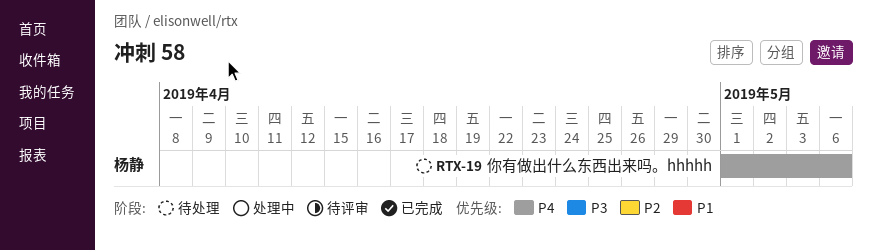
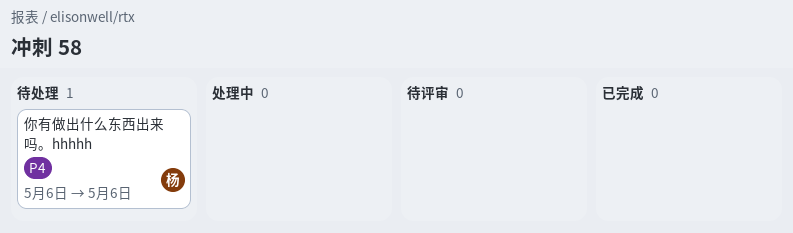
你有做出什么东西出来吗。hhhhh, start: May 1 -> May 6

